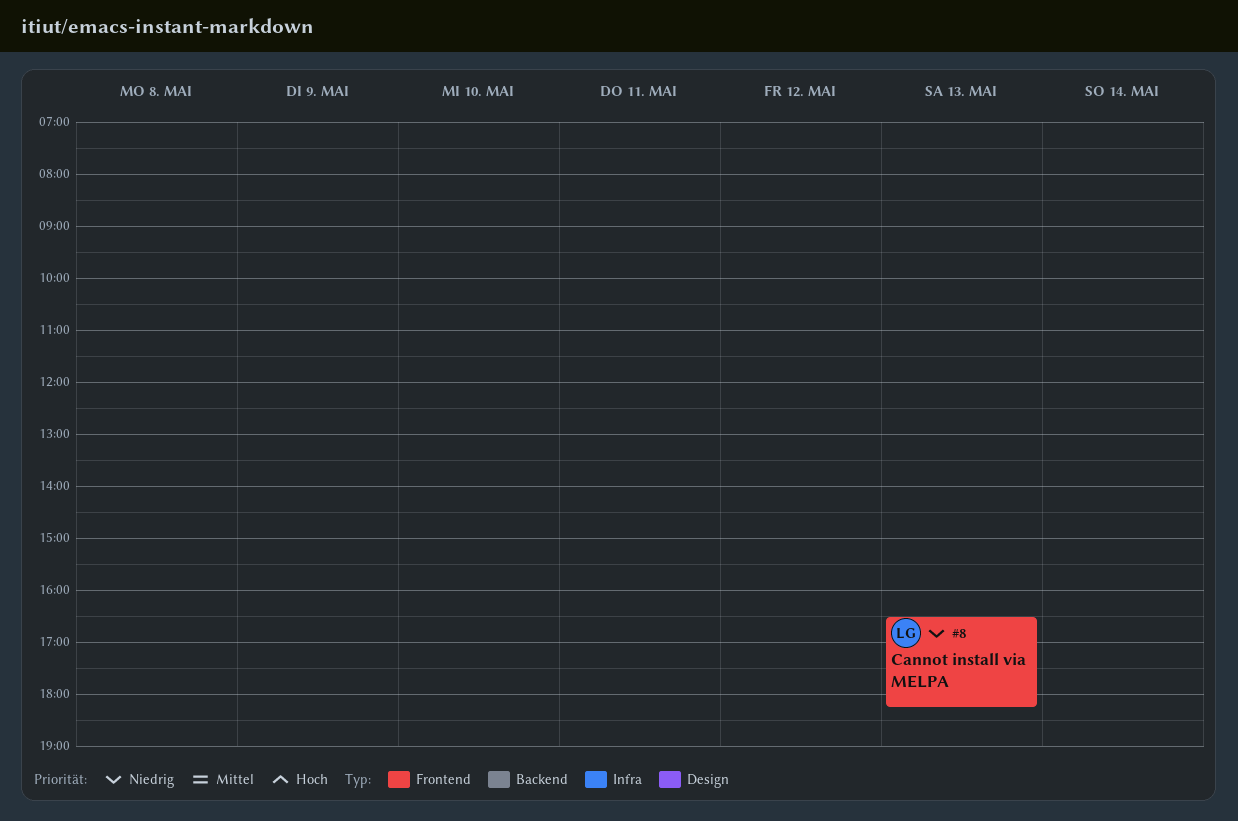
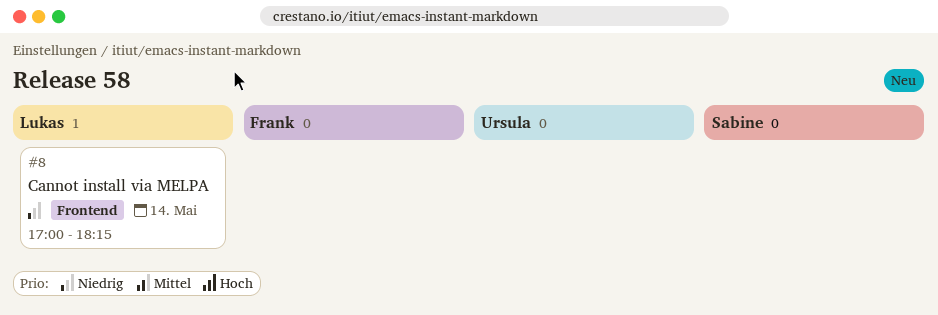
#8, day: May 13 -> May 14
#8, begins: 16:30 -> 17:00

